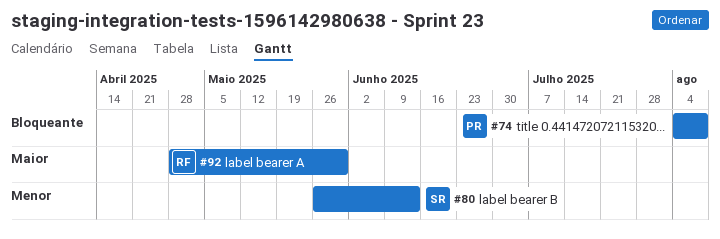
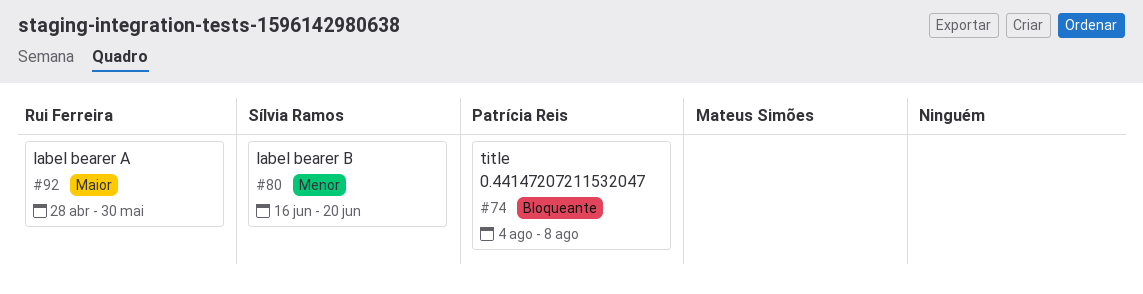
#80, start: May 26 -> Jun 16
#80, due: Jun 13 -> Jun 20

